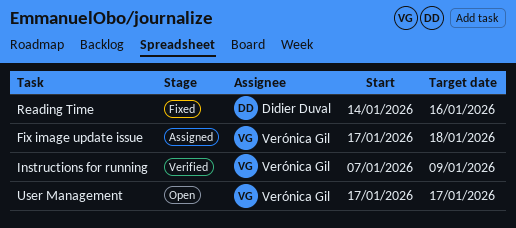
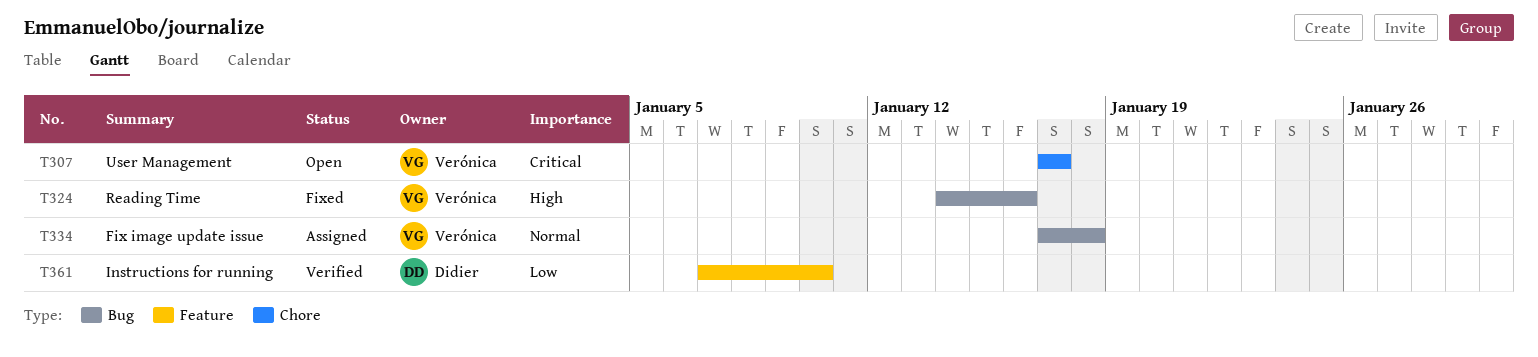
Instructions for running, owner: Verónica Gil -> Didier Duval
Instructions for running, due: Jan 9 -> Jan 10
Reading Time, owner: Didier Duval -> Verónica Gil

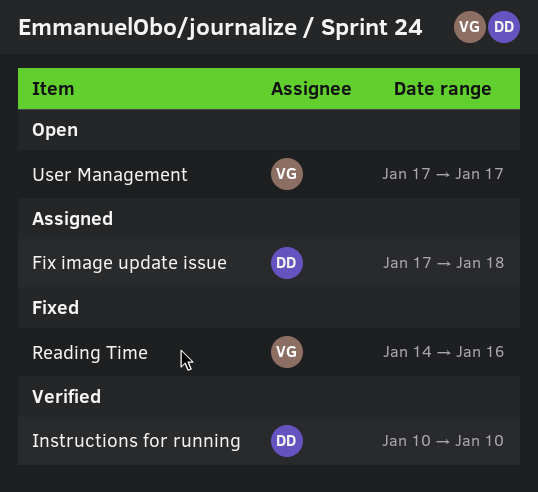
Fix image update issue, owner: Verónica -> Didier
Instructions for running, start: Jan 7 -> Jan 10

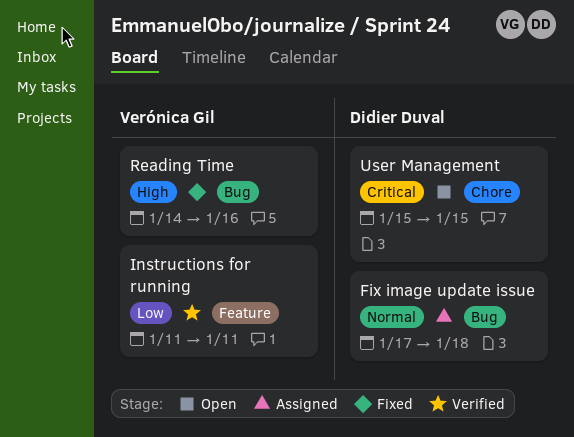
Instructions for running, owner: Didier Duval -> Verónica Gil
Instructions for running, start: Jan 10 -> Jan 11
Instructions for running, due: Jan 10 -> Jan 11
User Management, owner: Verónica Gil -> Didier Duval
User Management, start: Jan 17 -> Jan 15
User Management, due: Jan 17 -> Jan 15

